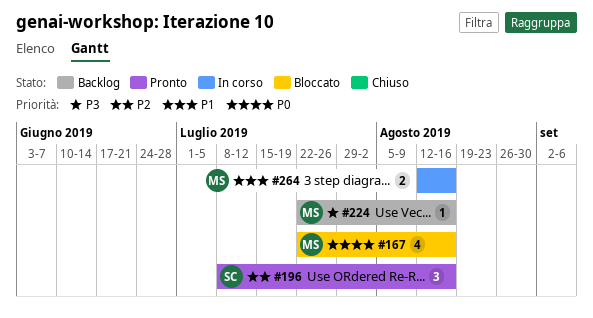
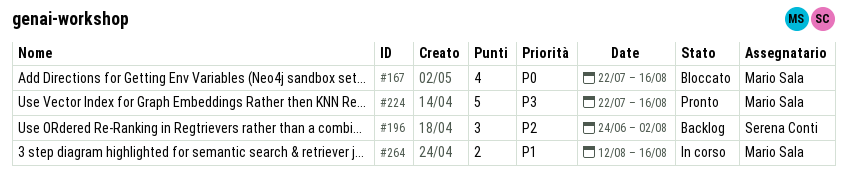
#196, status: Pronto -> Backlog
#196, start: Jul 8 -> Jun 24
#196, due: Aug 16 -> Aug 2
#224, status: Backlog -> Pronto
#224, estimate: 1 -> 5

